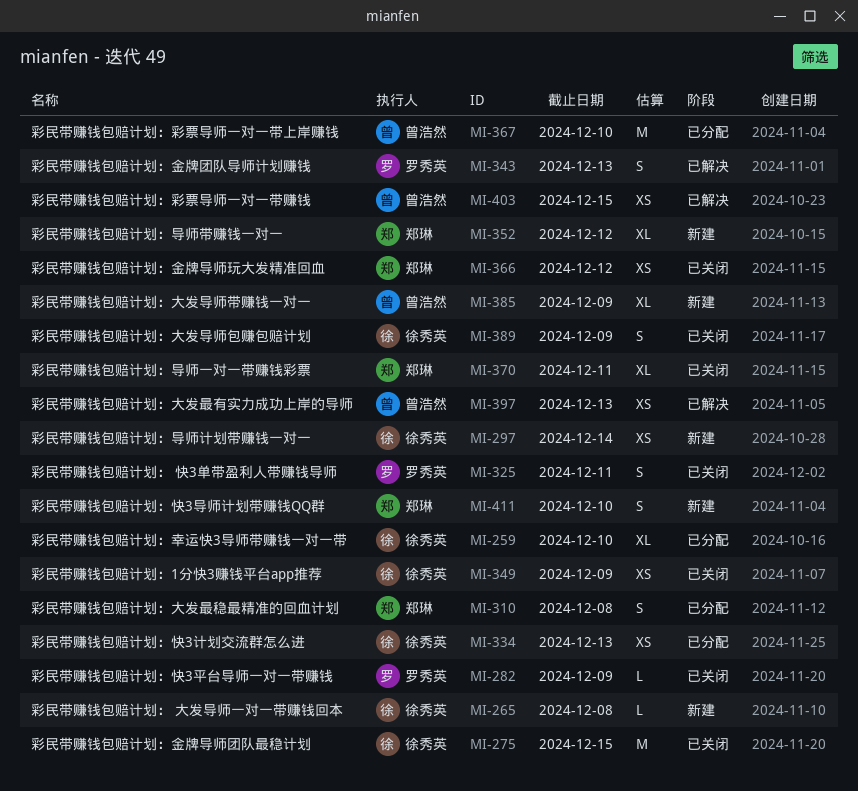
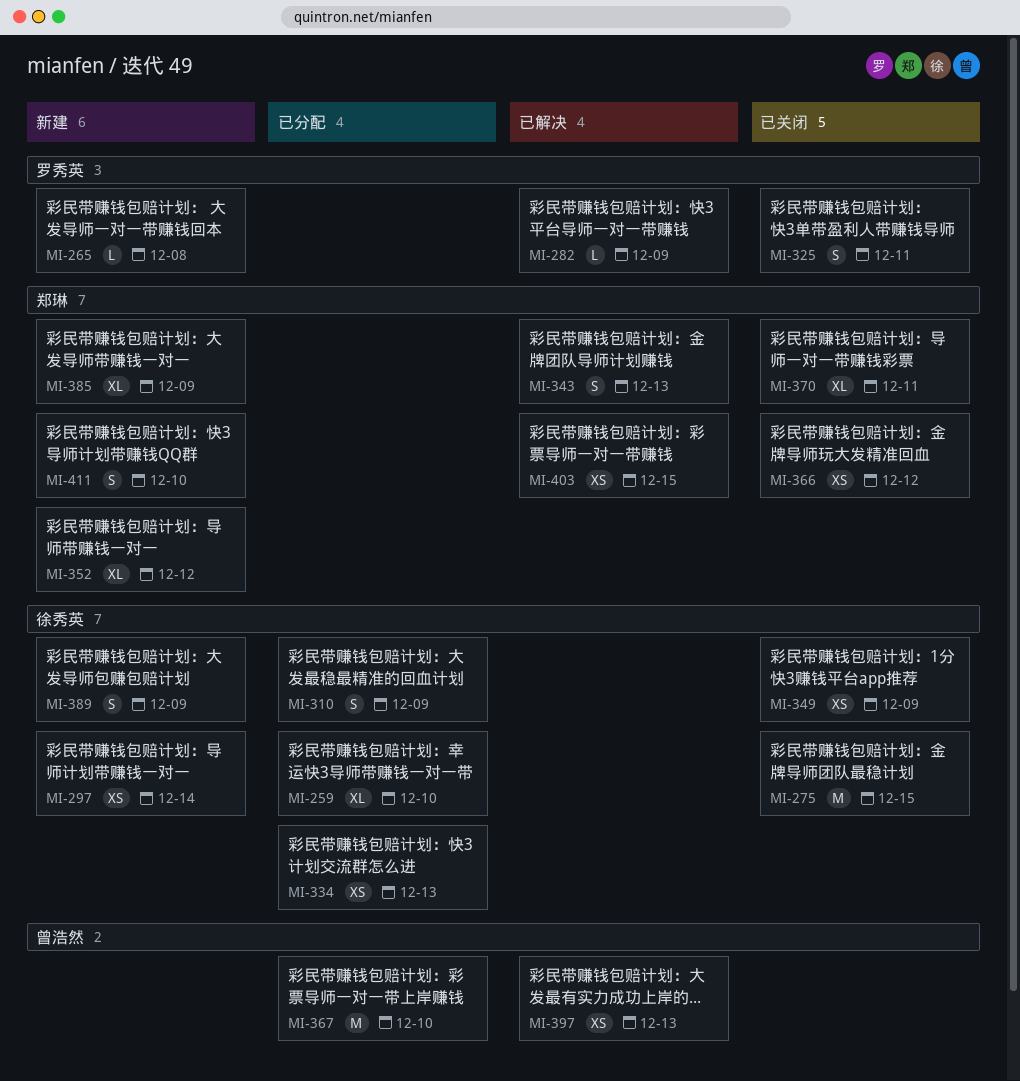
MI-265, owner: 徐秀英 -> 罗秀英
MI-282, status: 已关闭 -> 已解决
MI-310, owner: 郑琳 -> 徐秀英
MI-310, due: Dec 8 -> Dec 9
MI-343, owner: 罗秀英 -> 郑琳
MI-385, owner: 曾浩然 -> 郑琳
MI-389, status: 已关闭 -> 新建
MI-403, owner: 曾浩然 -> 郑琳

